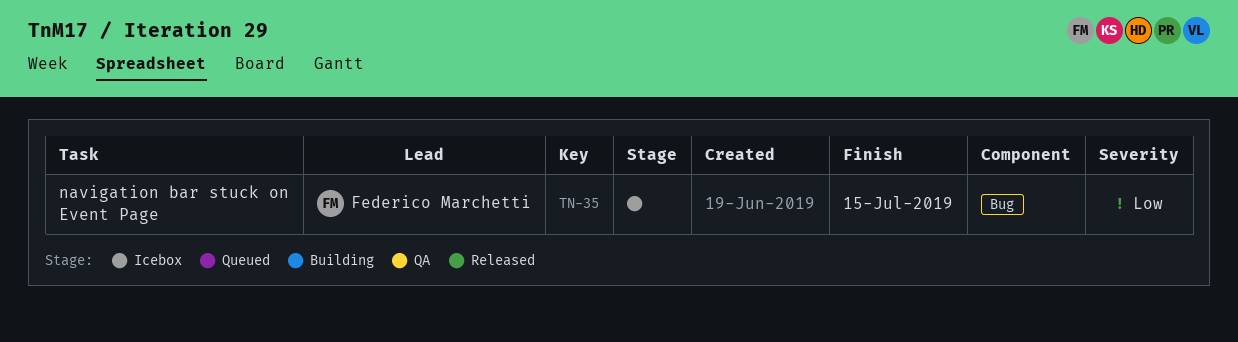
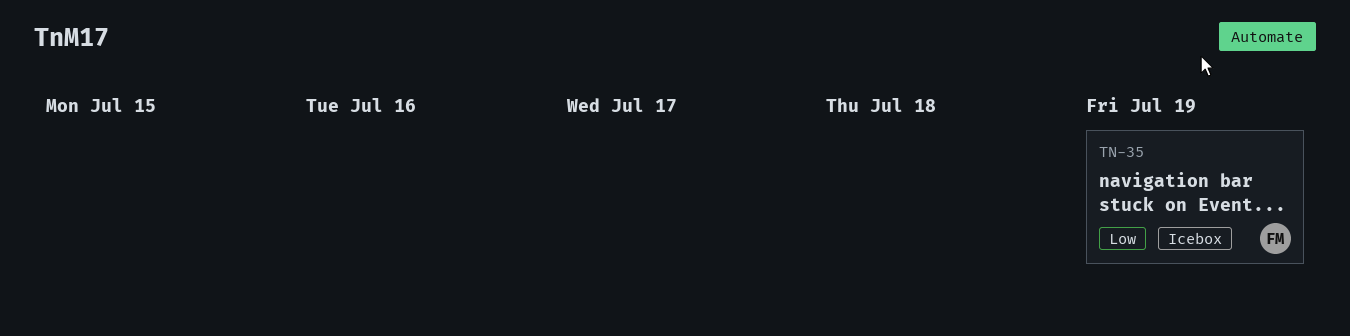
TN-35, due: Jul 15 -> Jul 19

